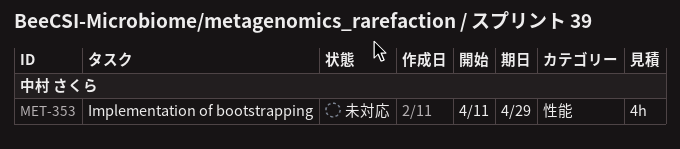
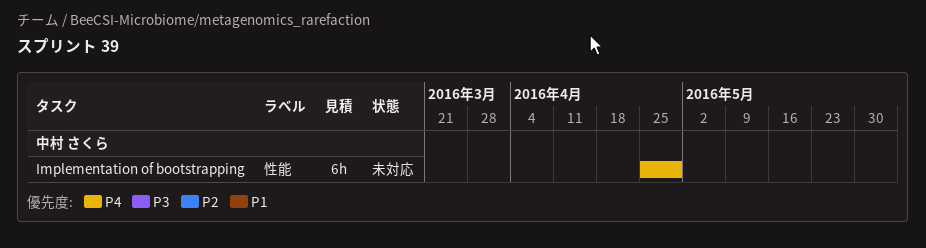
Implementation of bootstrapping, estimate: 4h -> 6h
Implementation of bootstrapping, start: Apr 11 -> Apr 25

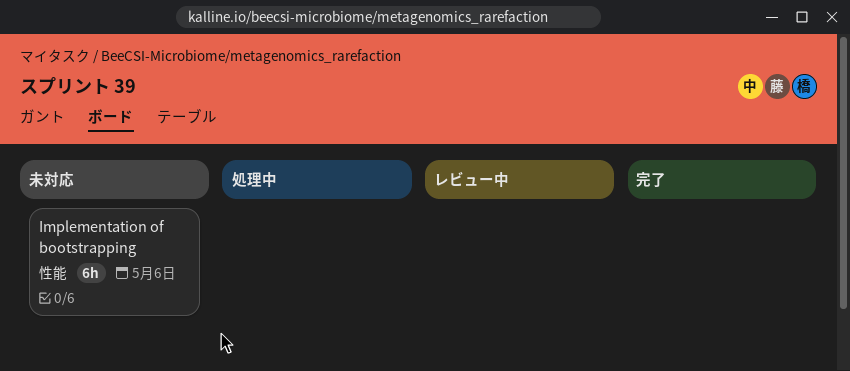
Implementation of bootstrapping, due: Apr 29 -> May 6

